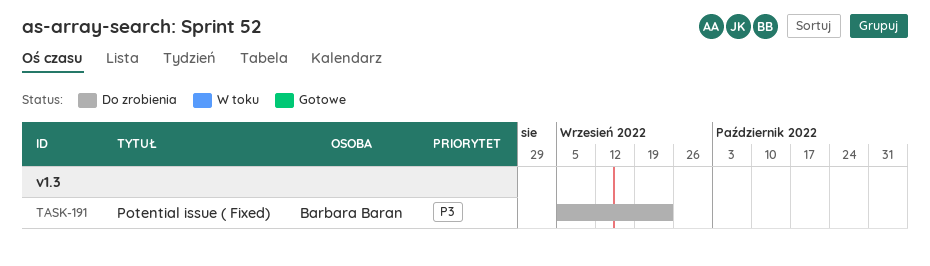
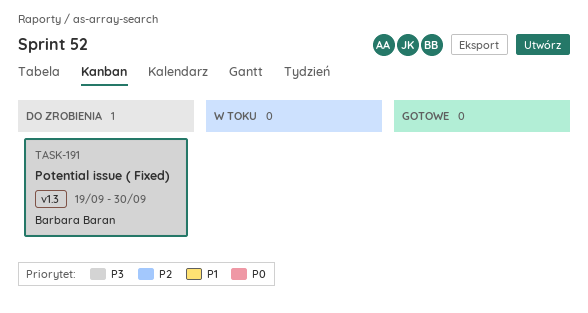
TASK-191, start: Sep 5 -> Sep 19
TASK-191, due: Sep 23 -> Sep 30

